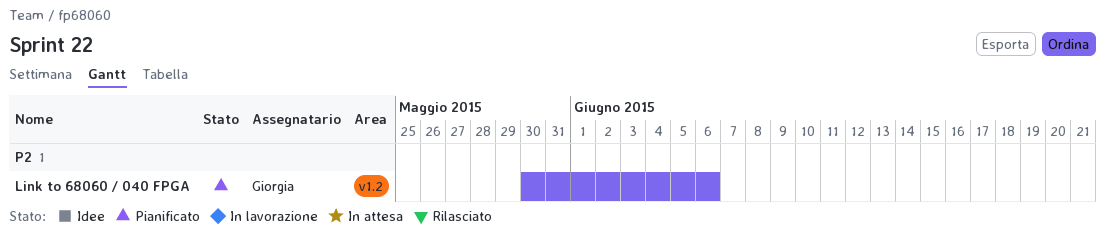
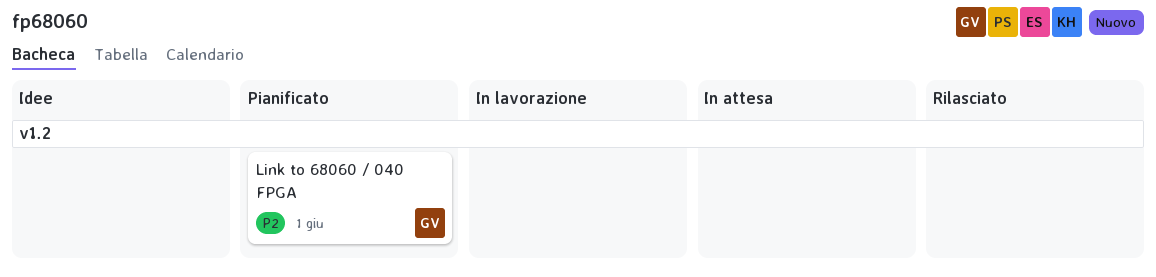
Link to 68060 / 040 FPGA, due: Jun 6 -> Jun 1

